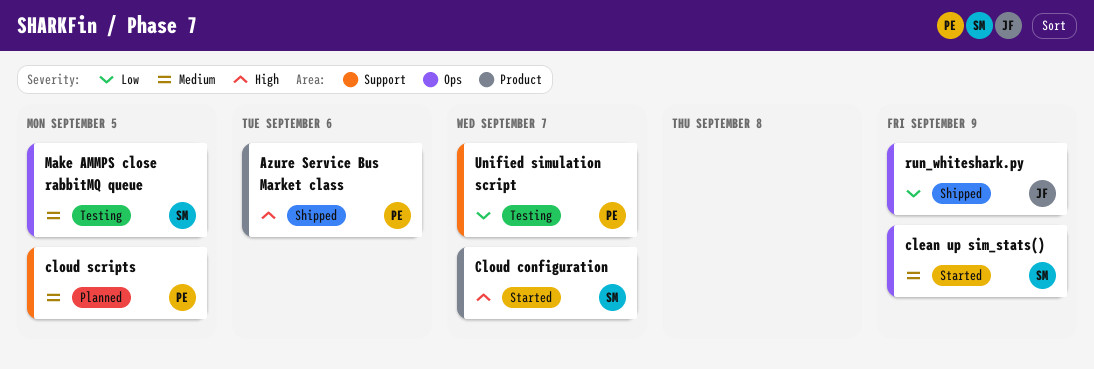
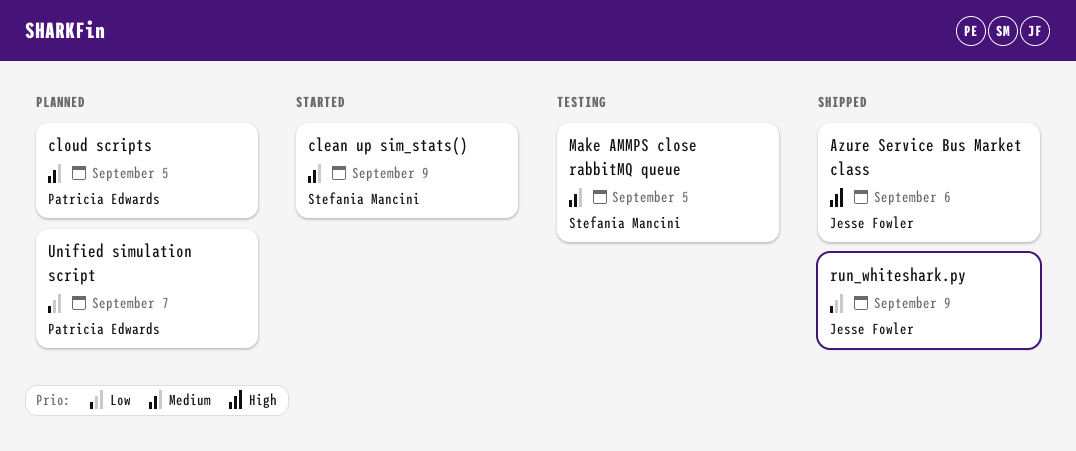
Azure Service Bus Market class, owner: Patricia Edwards -> Jesse Fowler
Cloud configuration: present -> none
Unified simulation script, status: Testing -> Planned

